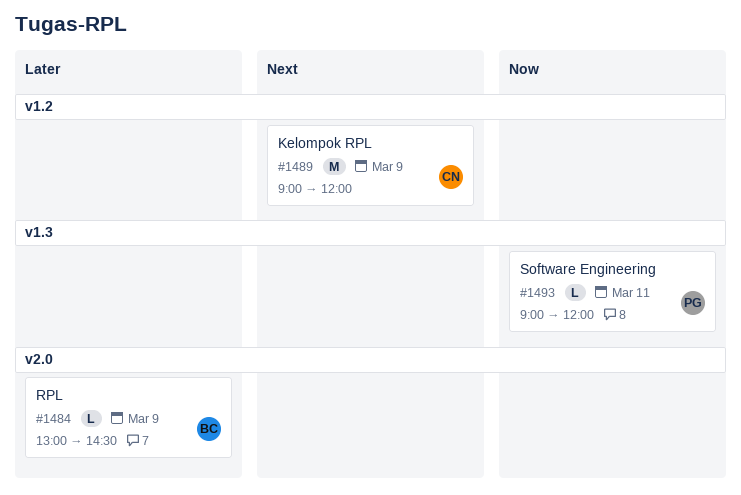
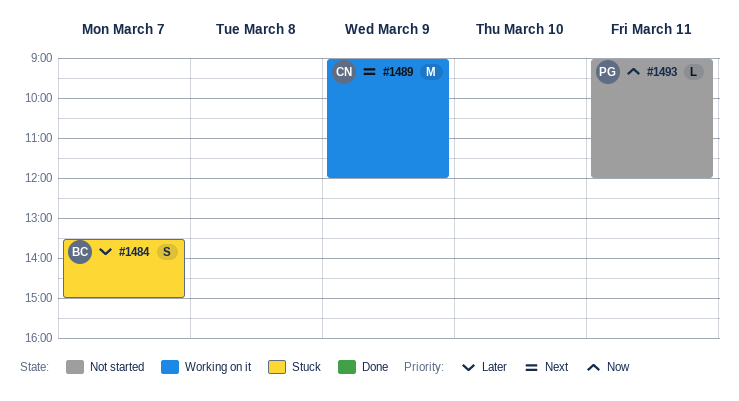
#1484, estimate: L -> S
#1484, day: Mar 9 -> Mar 7
#1484, begins: 13:00 -> 13:30
#1484, ends: 14:30 -> 15:00

